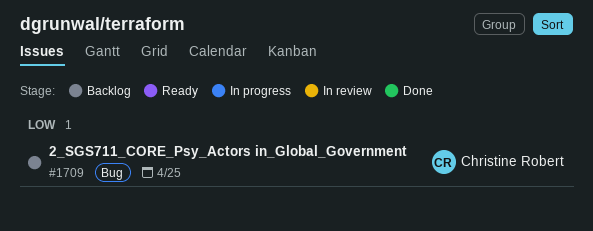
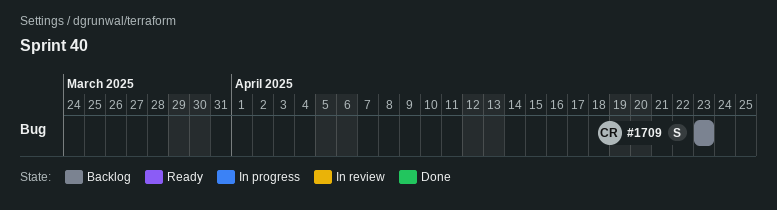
#1709, due: Apr 25 -> Apr 23

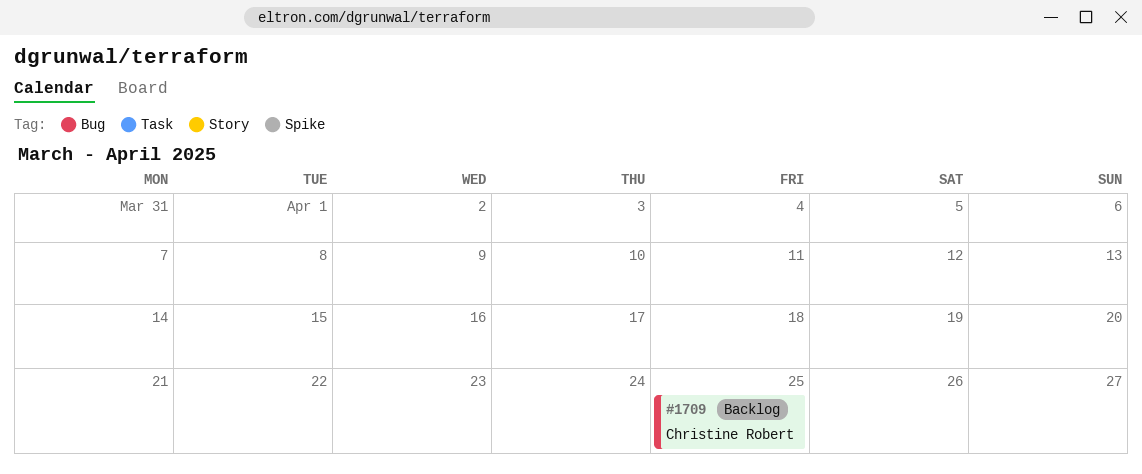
#1709, due: Apr 23 -> Apr 25

